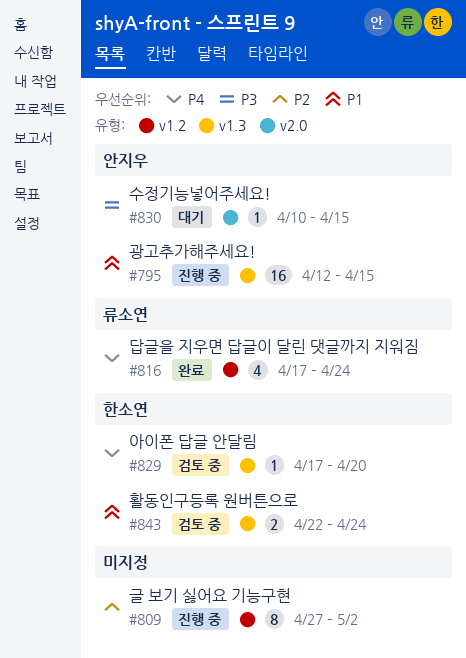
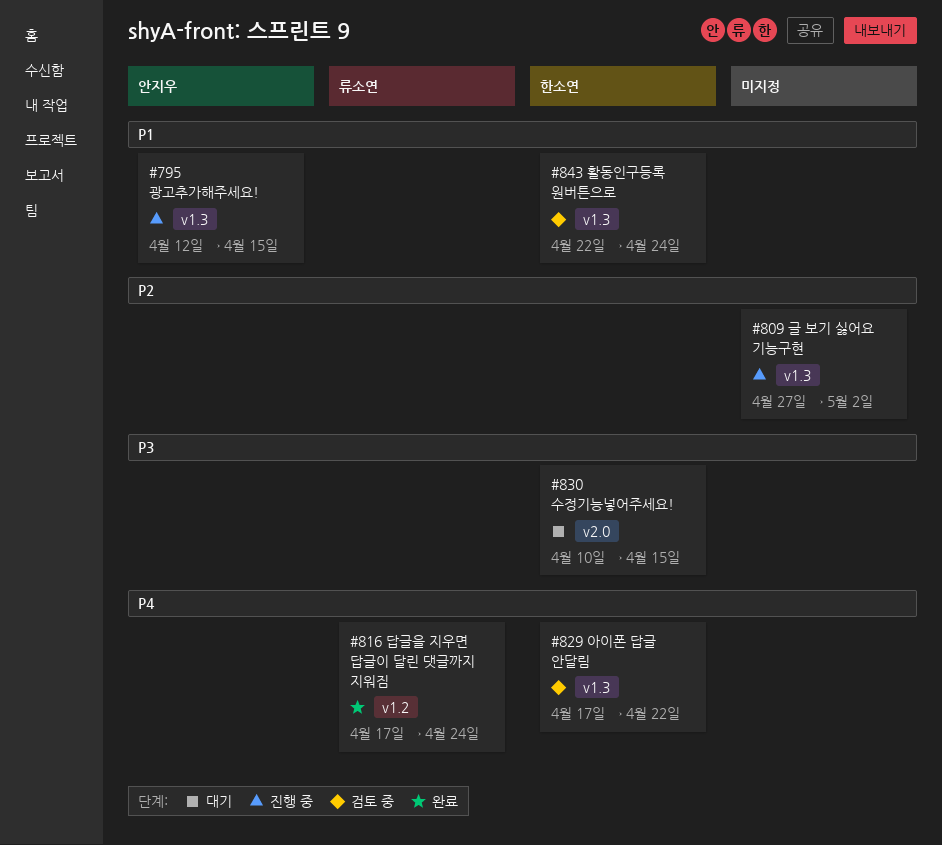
#809, label: v1.2 -> v1.3
#829, due: Apr 20 -> Apr 22
#830, owner: 안지우 -> 한소연

